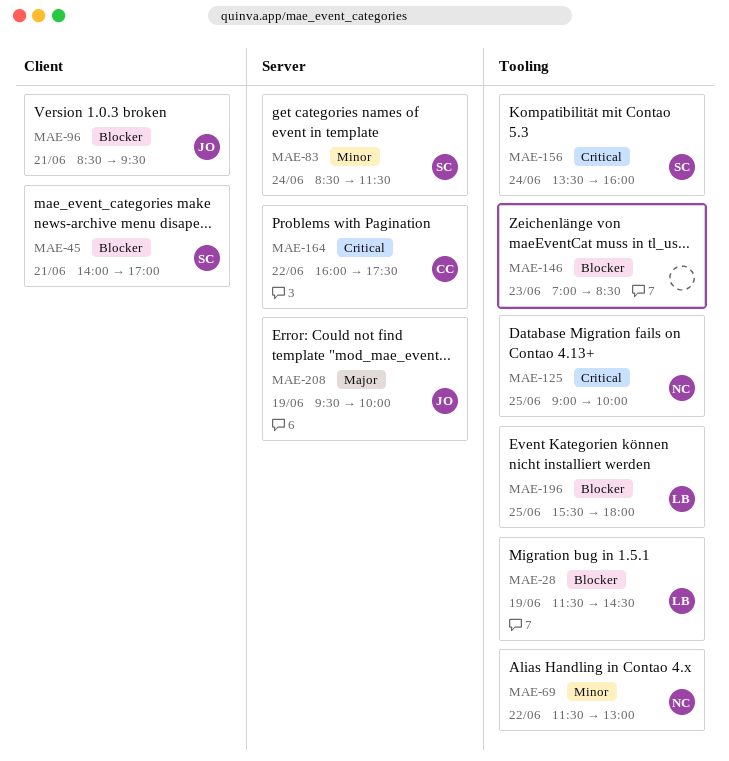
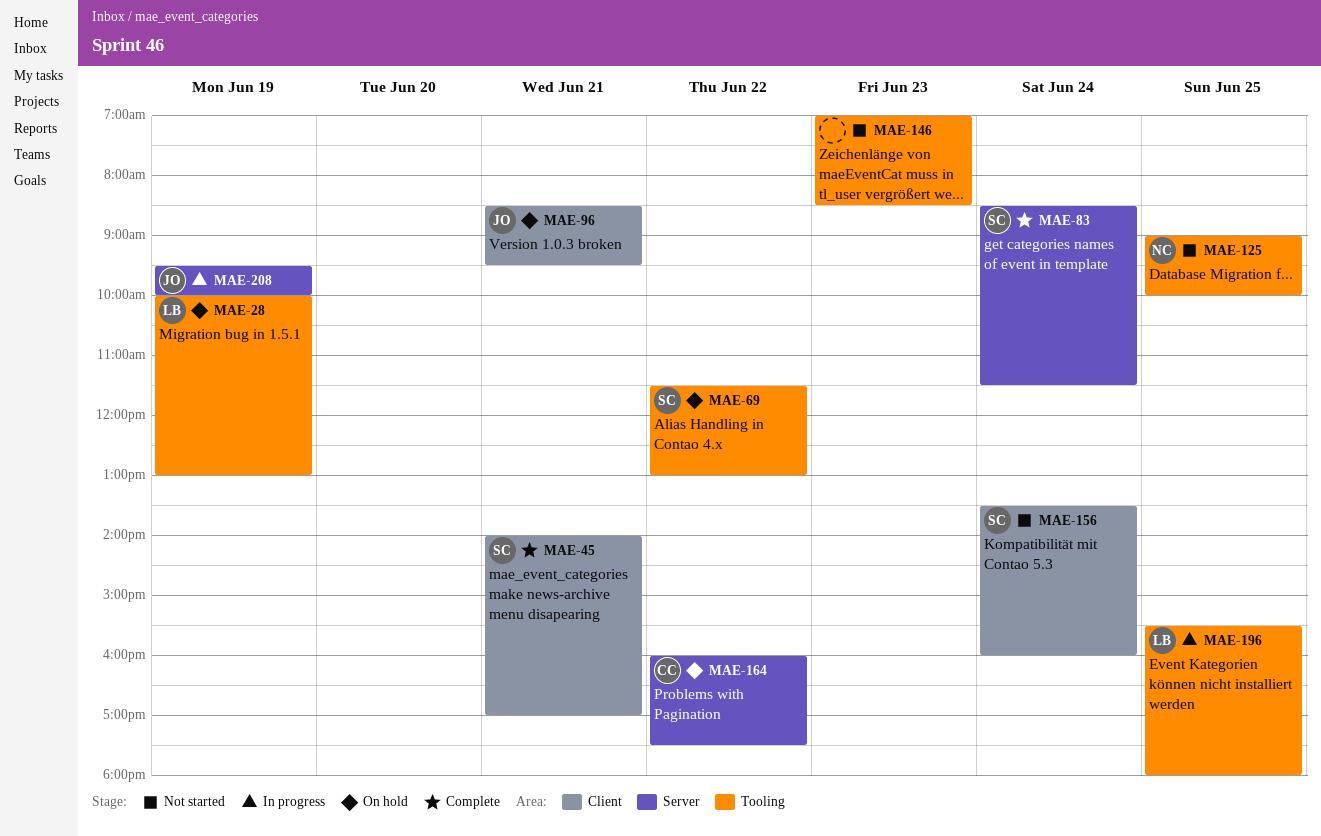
MAE-28, begins: 11:30 -> 10:00
MAE-28, ends: 14:30 -> 13:00
MAE-69, owner: NC -> SC
MAE-156, label: Tooling -> Client

